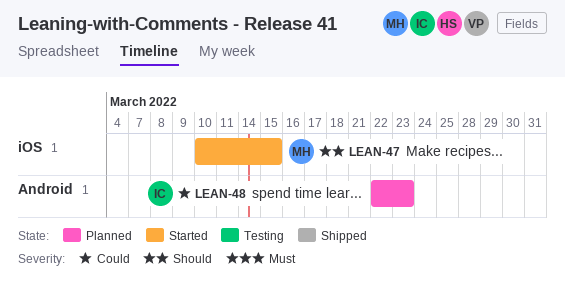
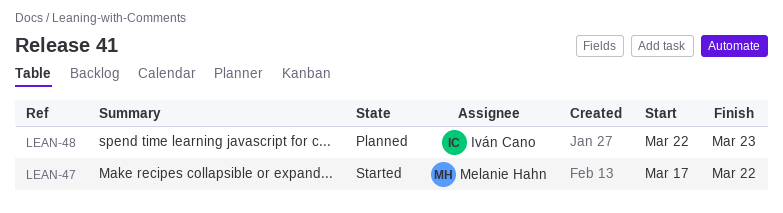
LEAN-47, start: Mar 10 -> Mar 17
LEAN-47, due: Mar 15 -> Mar 22

